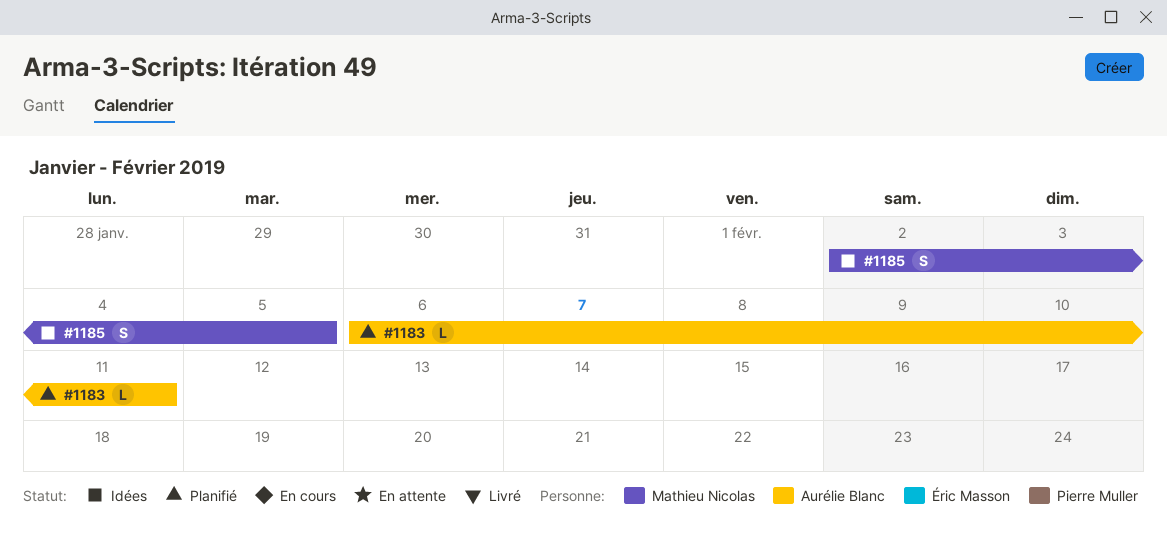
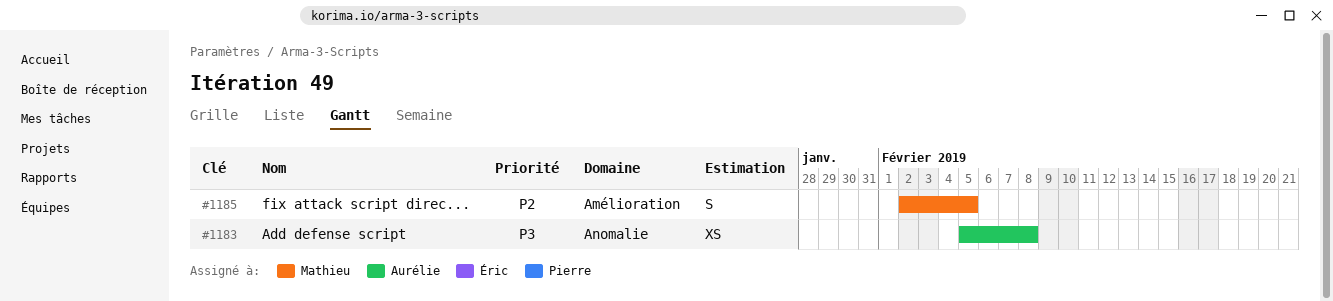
#1183, estimate: L -> XS
#1183, start: Feb 6 -> Feb 5
#1183, due: Feb 11 -> Feb 8

